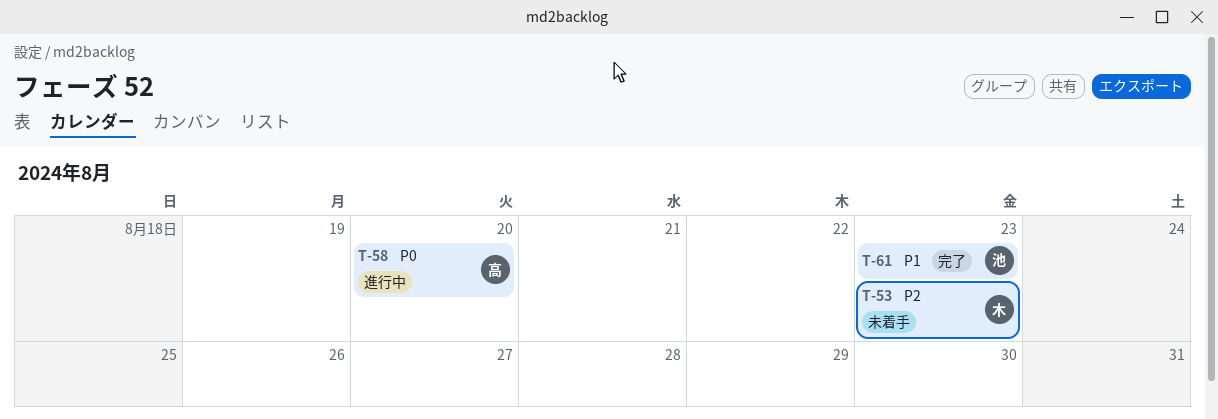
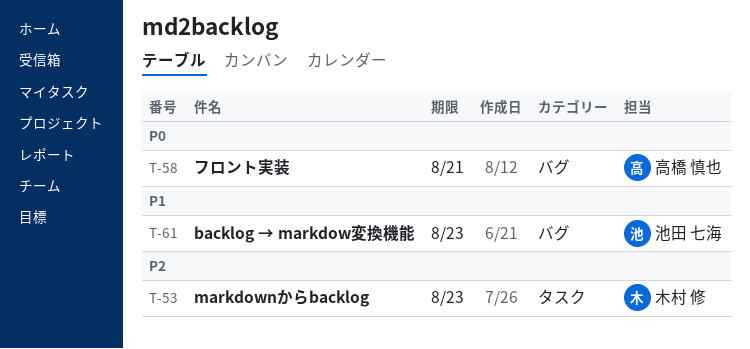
T-58, due: Aug 20 -> Aug 21

